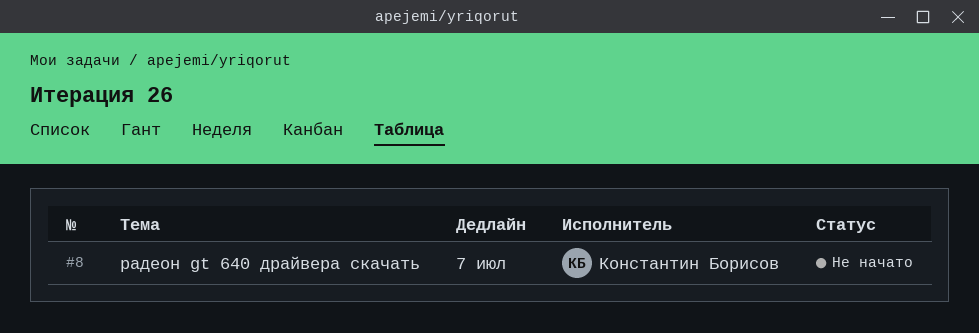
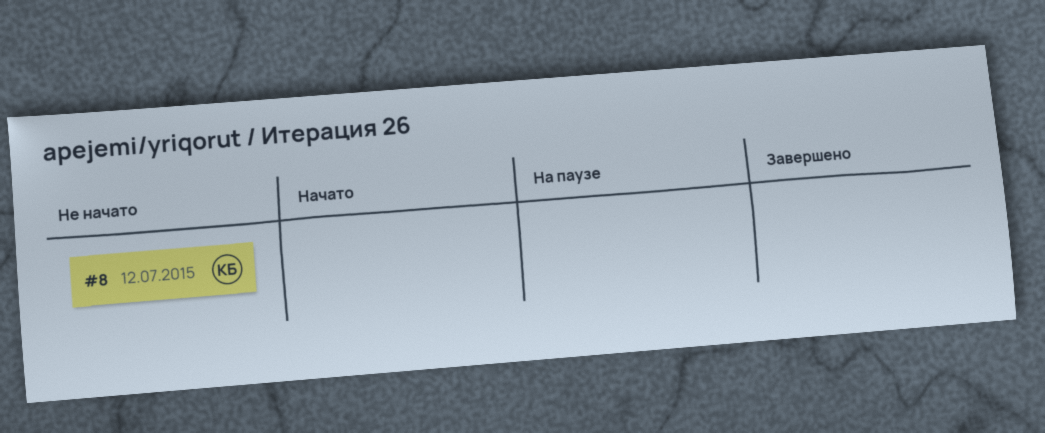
#8, due: Jul 7 -> Jul 12

